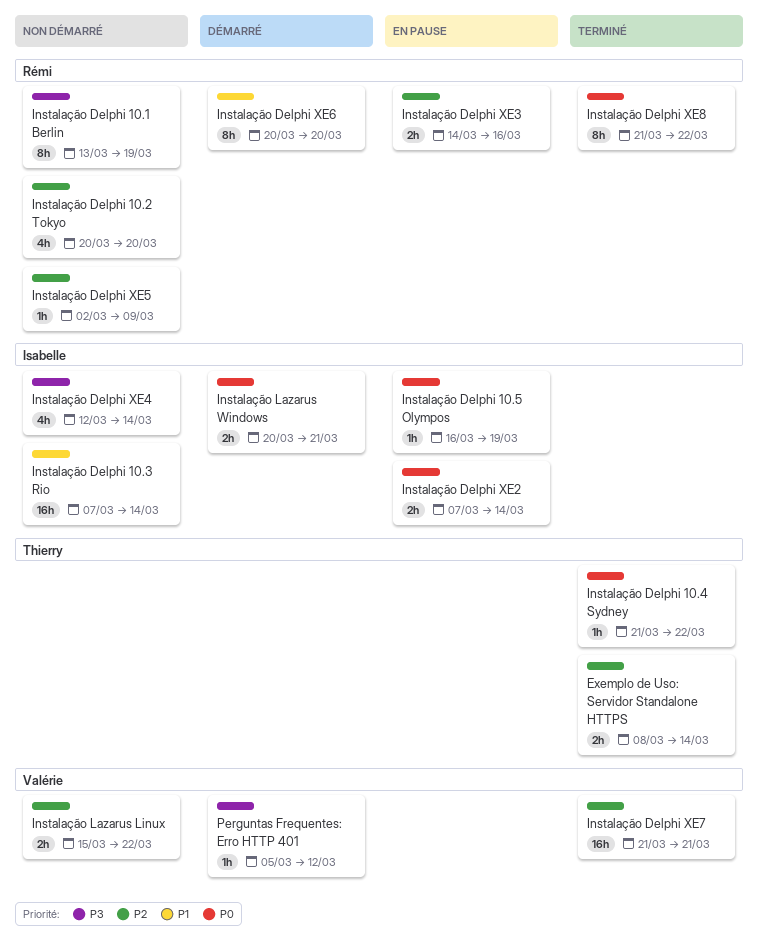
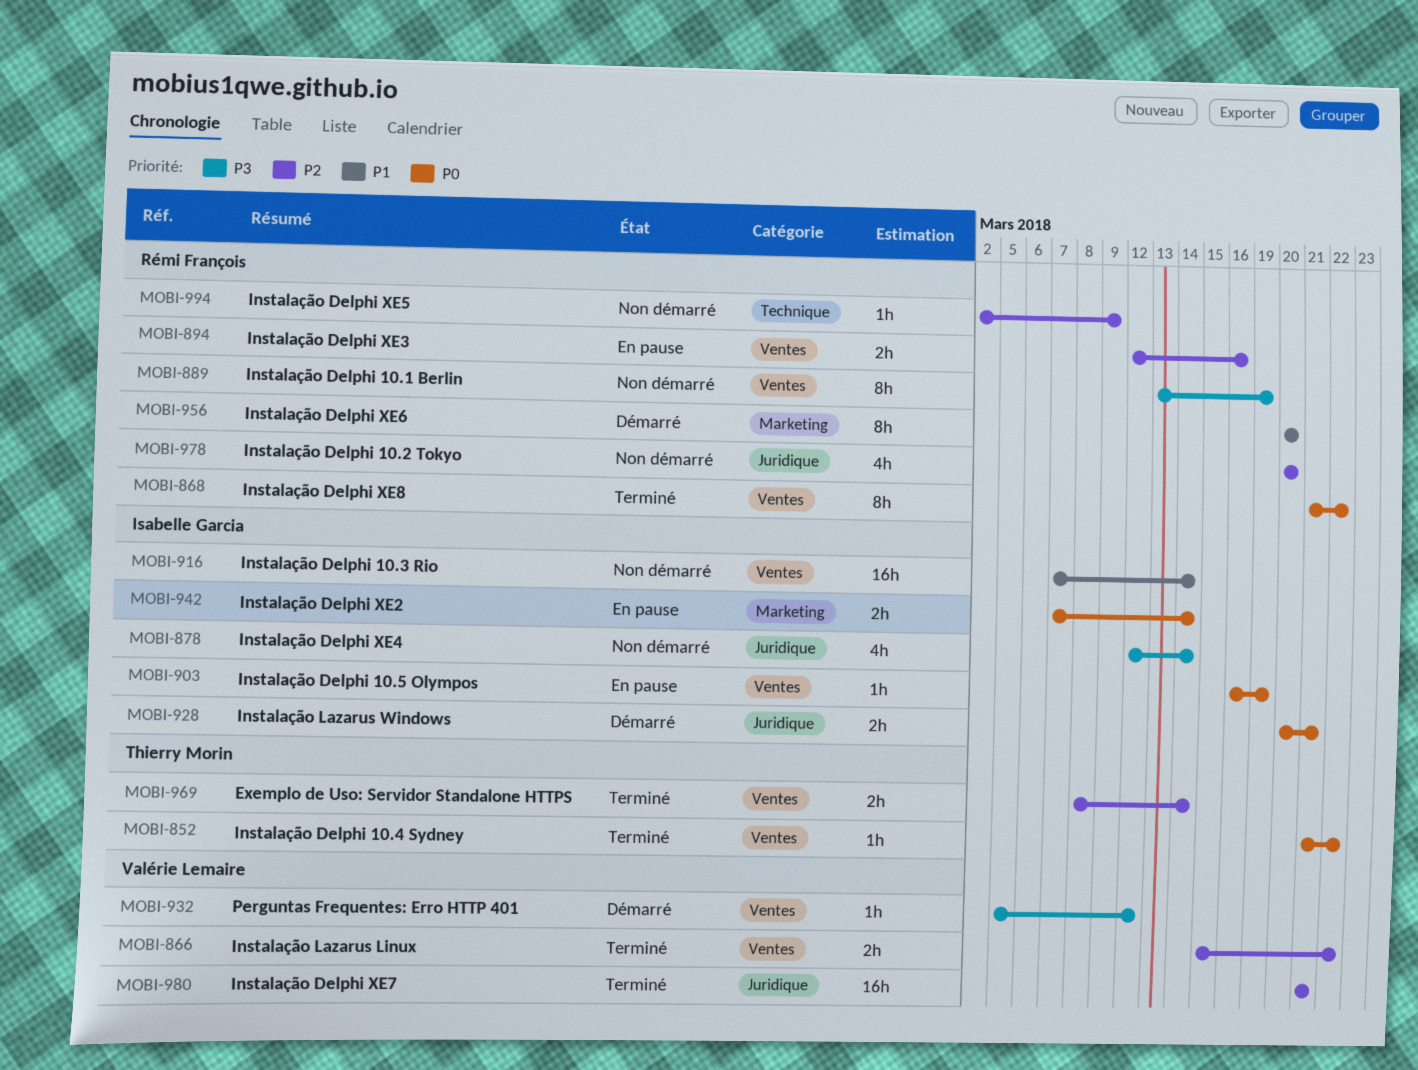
Instalação Delphi XE3, start: Mar 14 -> Mar 12
Instalação Lazarus Linux, status: Non démarré -> Terminé

